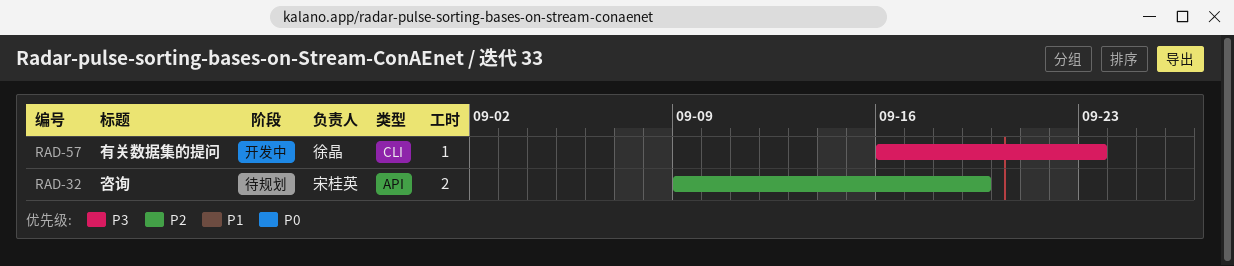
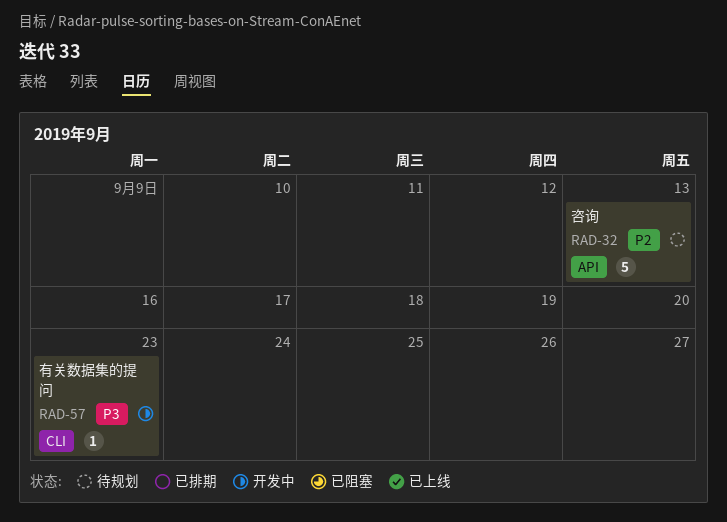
RAD-32, estimate: 2 -> 5
RAD-32, due: Sep 19 -> Sep 13

